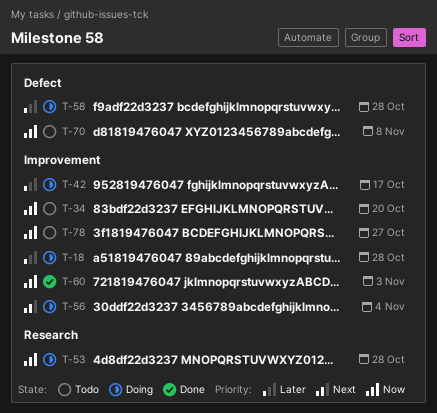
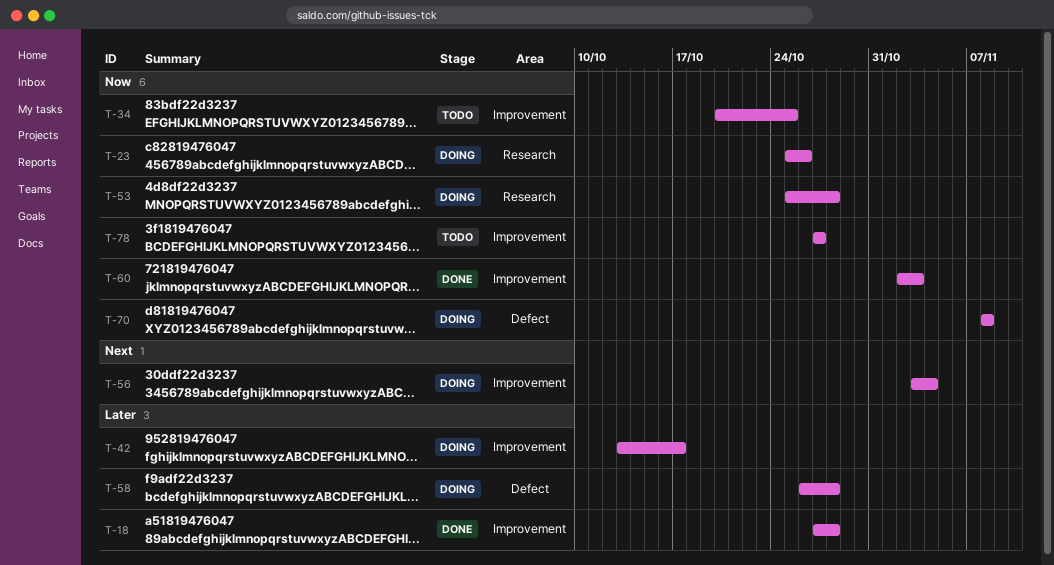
T-18, status: Doing -> Done
T-23: none -> present
T-34, due: Oct 20 -> Oct 25
T-70, status: Todo -> Doing

